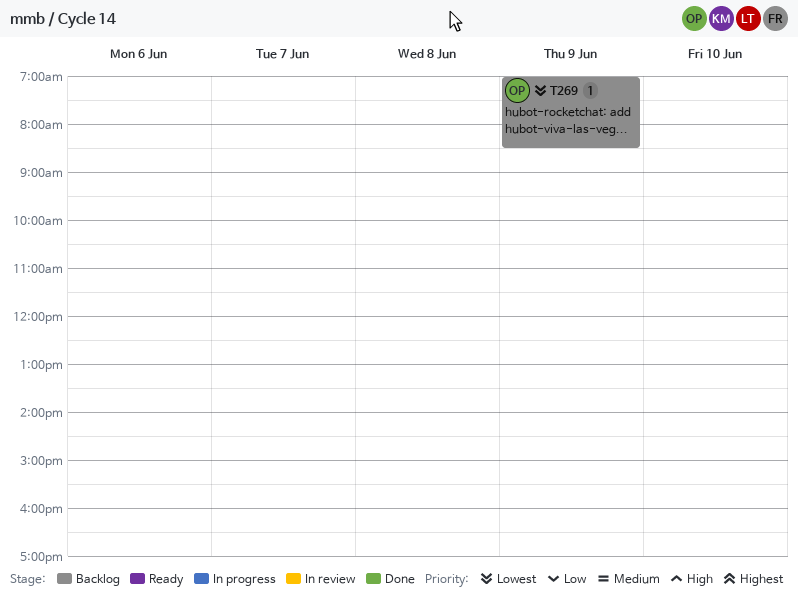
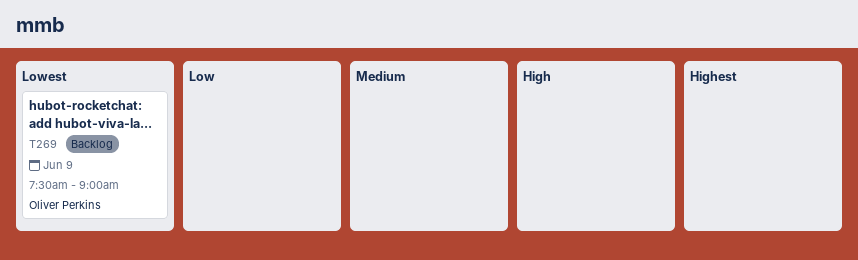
T269, begins: 07:00 -> 07:30
T269, ends: 08:30 -> 09:00

